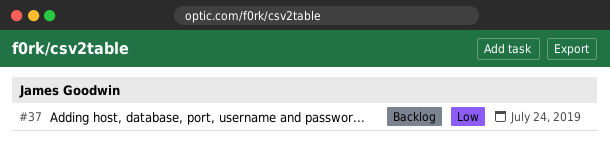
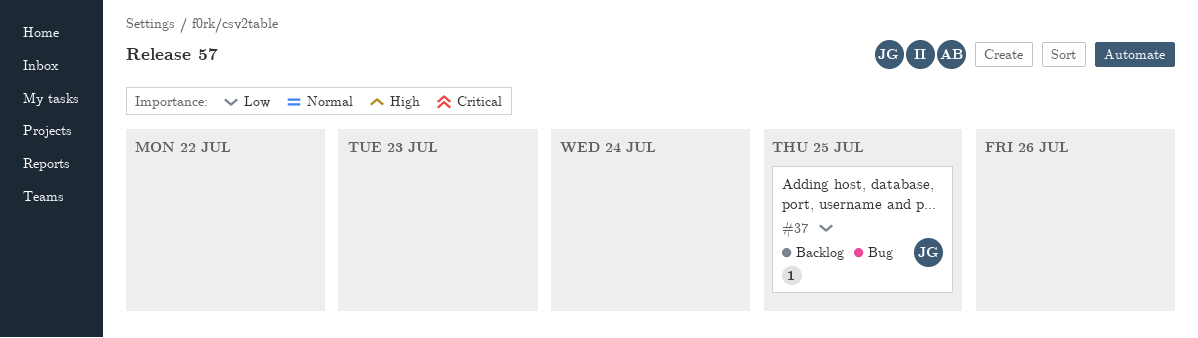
#37, due: Jul 24 -> Jul 25

